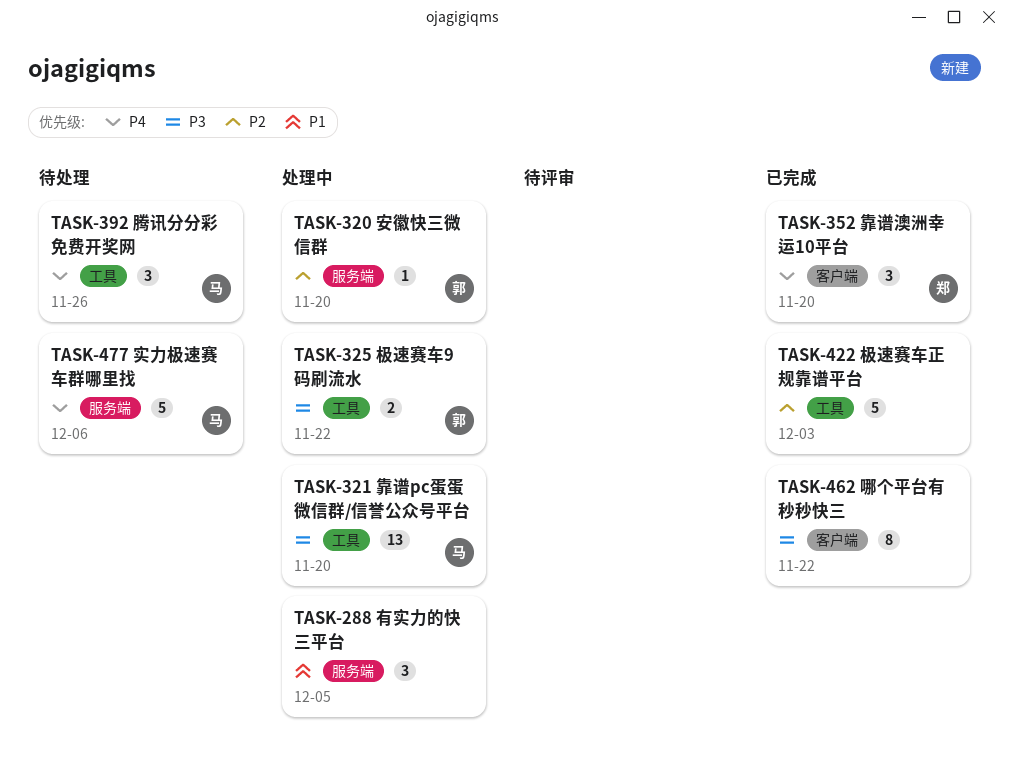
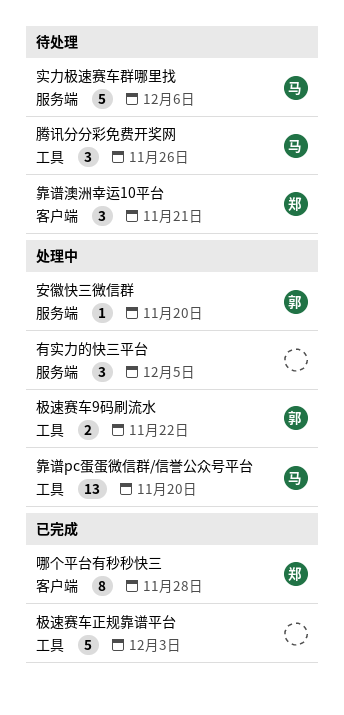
哪个平台有秒秒快三, owner: none -> 郑
哪个平台有秒秒快三, due: Nov 22 -> Nov 28
靠谱澳洲幸运10平台, status: 已完成 -> 待处理
靠谱澳洲幸运10平台, due: Nov 20 -> Nov 21

